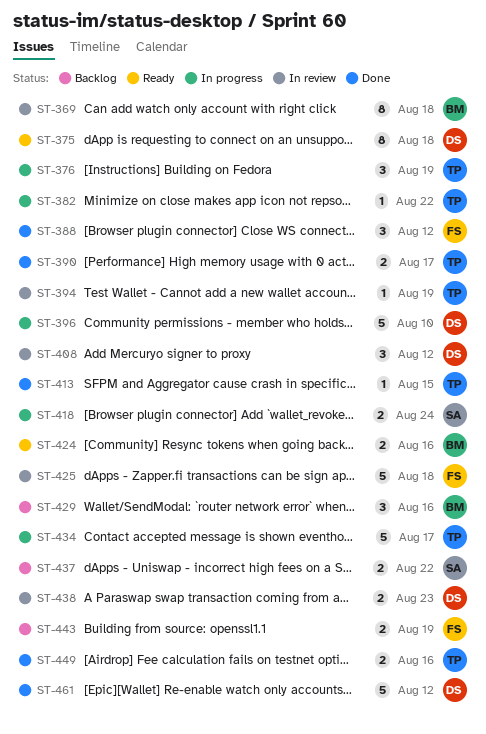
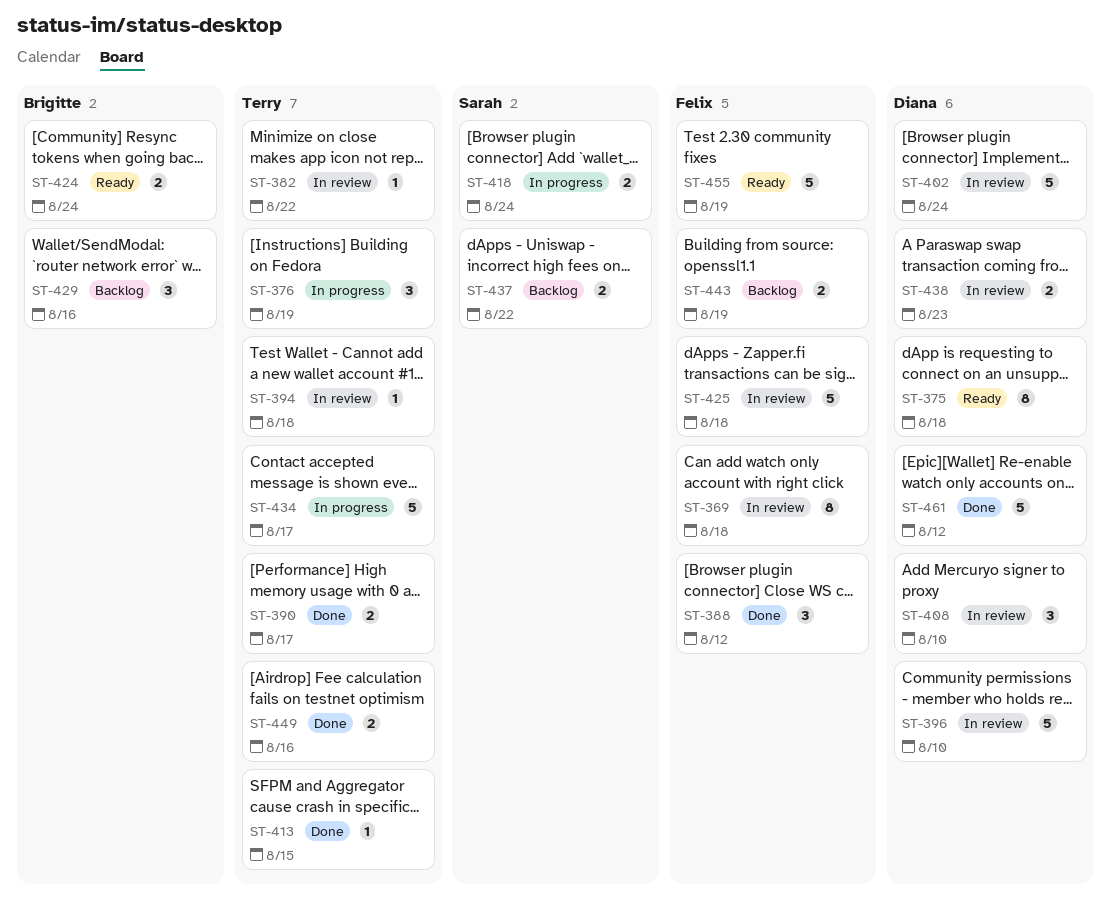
ST-369, owner: Brigitte -> Felix
ST-382, status: In progress -> In review
ST-394, due: Aug 19 -> Aug 18
ST-396, status: In progress -> In review
ST-402: none -> present
ST-408, due: Aug 12 -> Aug 10
ST-424, due: Aug 16 -> Aug 24
ST-455: none -> present

